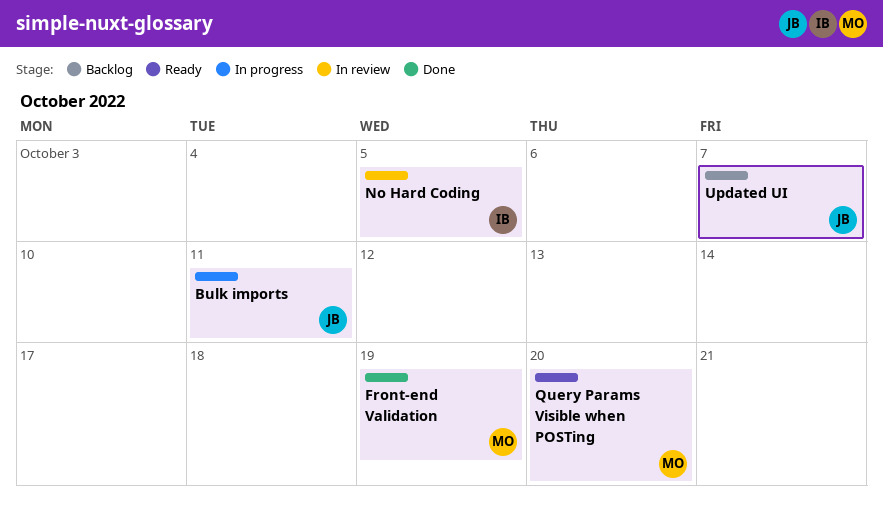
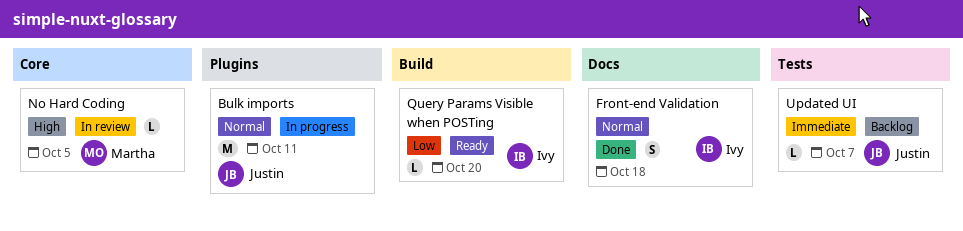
Front-end Validation, owner: Martha -> Ivy
Front-end Validation, due: Oct 19 -> Oct 18
No Hard Coding, owner: Ivy -> Martha
Query Params Visible when POSTing, owner: Martha -> Ivy

